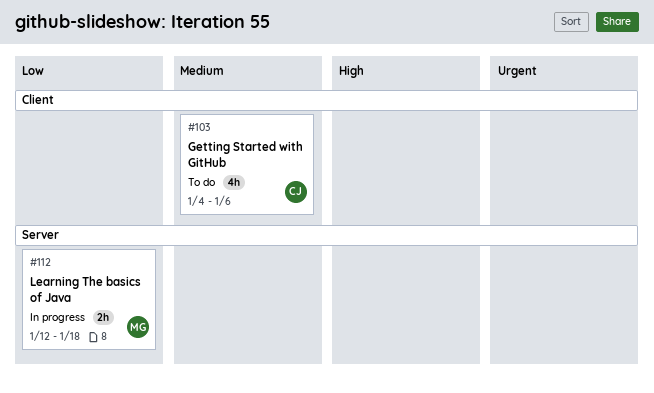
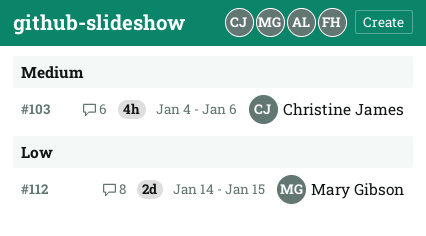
#112, estimate: 2h -> 2d
#112, start: Jan 12 -> Jan 14
#112, due: Jan 18 -> Jan 15

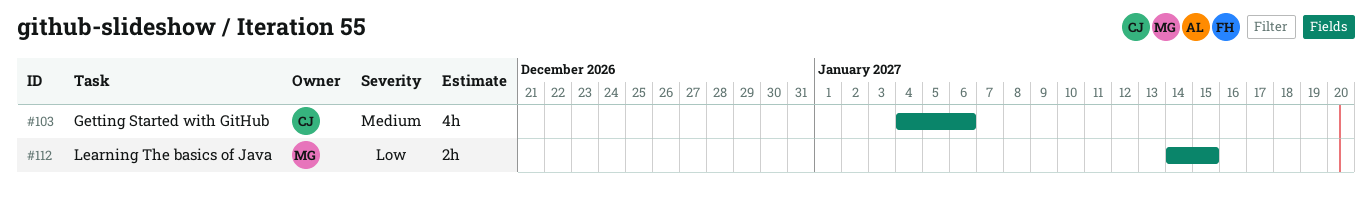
#112, estimate: 2d -> 2h

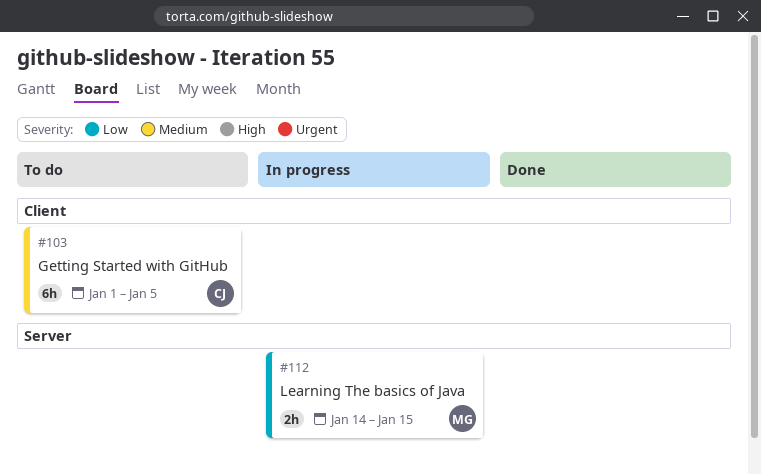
#103, estimate: 4h -> 6h
#103, start: Jan 4 -> Jan 1
#103, due: Jan 6 -> Jan 5

